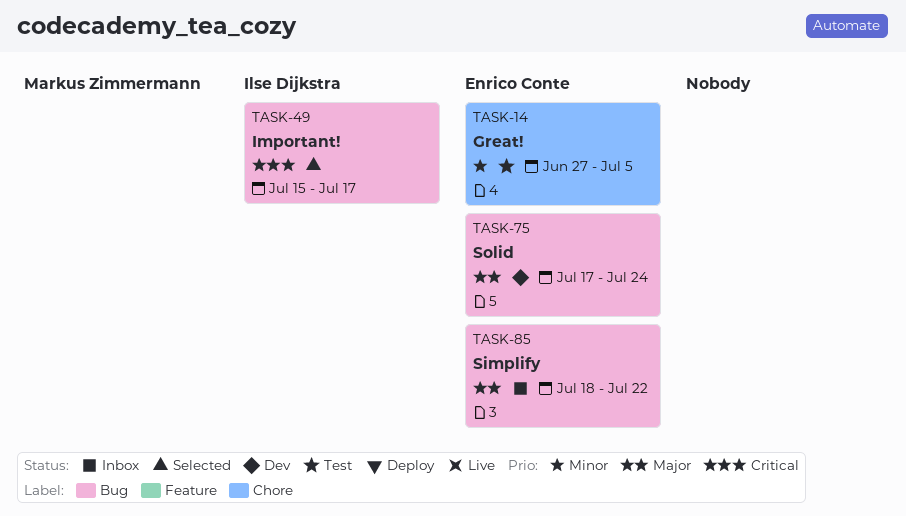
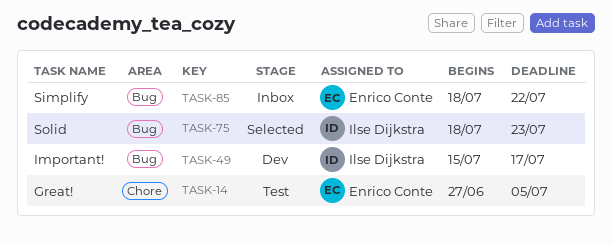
TASK-49, status: Selected -> Dev
TASK-75, status: Dev -> Selected
TASK-75, owner: Enrico Conte -> Ilse Dijkstra
TASK-75, start: Jul 17 -> Jul 18
TASK-75, due: Jul 24 -> Jul 23

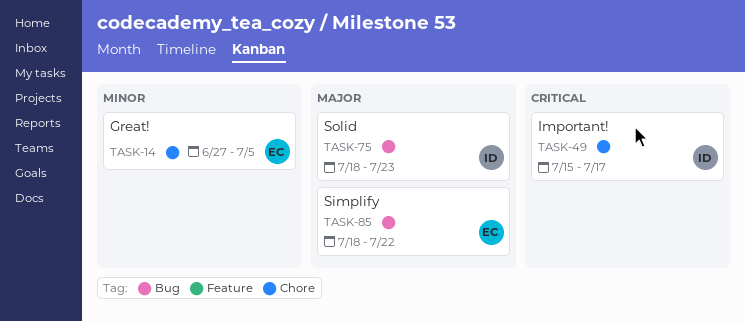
TASK-49, label: Bug -> Chore

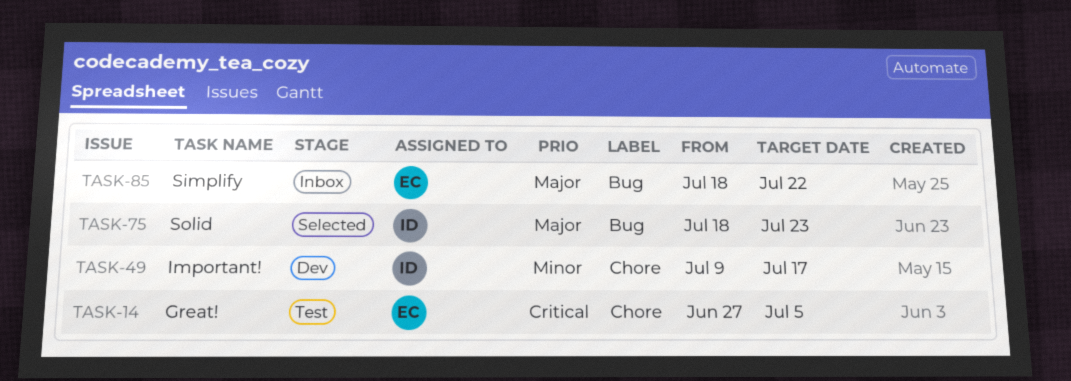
TASK-14, priority: Minor -> Critical
TASK-49, priority: Critical -> Minor
TASK-49, start: Jul 15 -> Jul 9

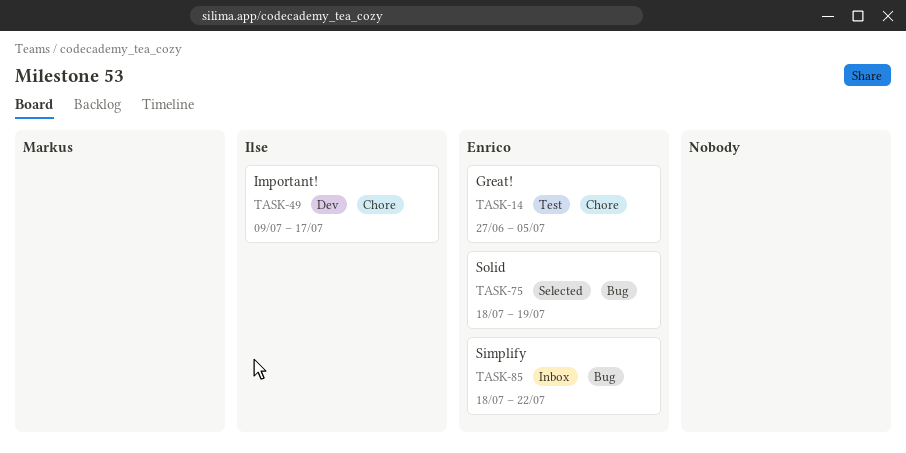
TASK-75, owner: Ilse -> Enrico
TASK-75, due: Jul 23 -> Jul 19

